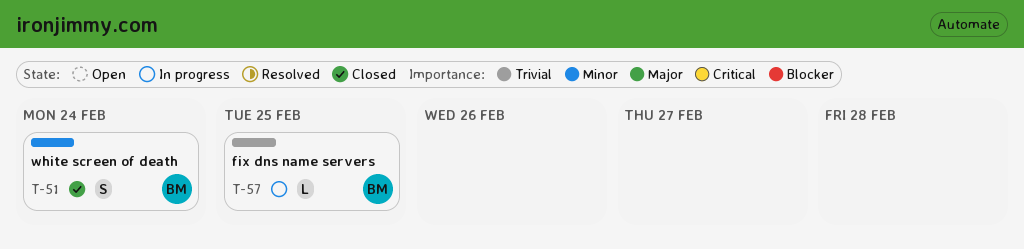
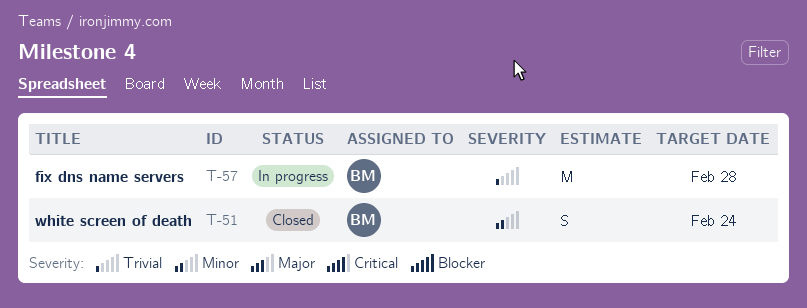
T-57, estimate: L -> M
T-57, due: Feb 25 -> Feb 28

